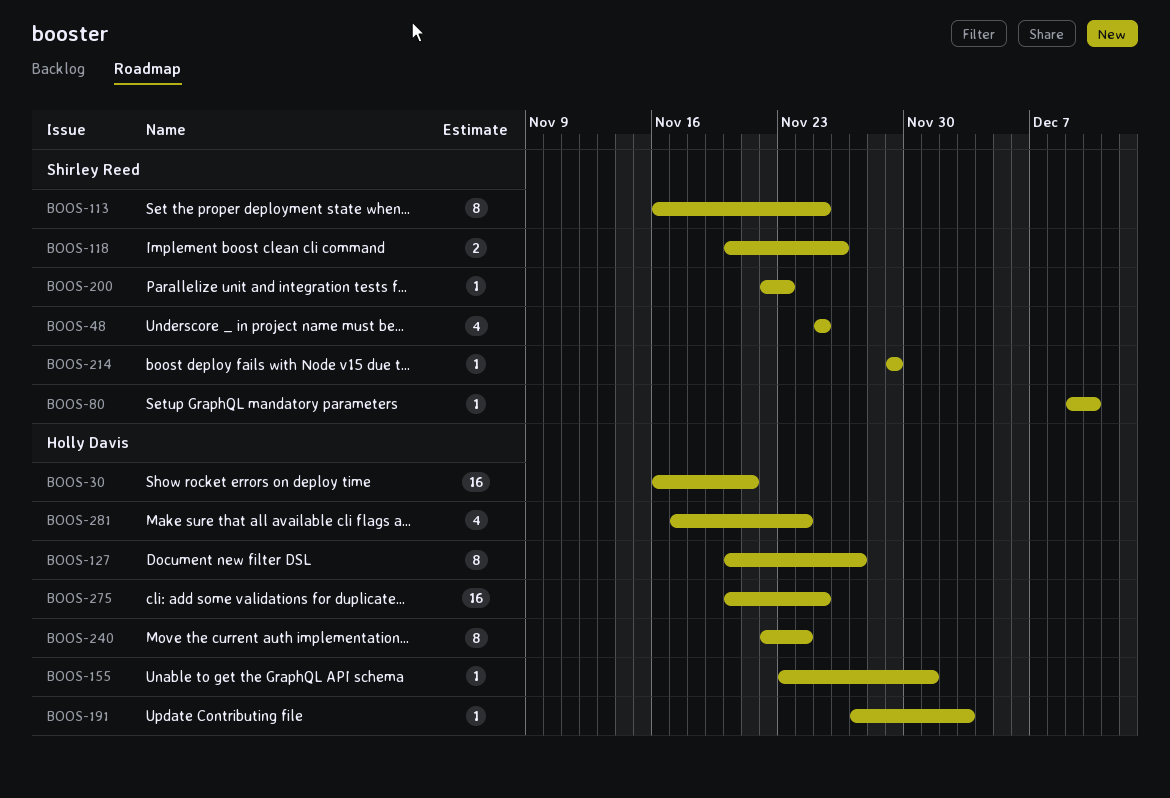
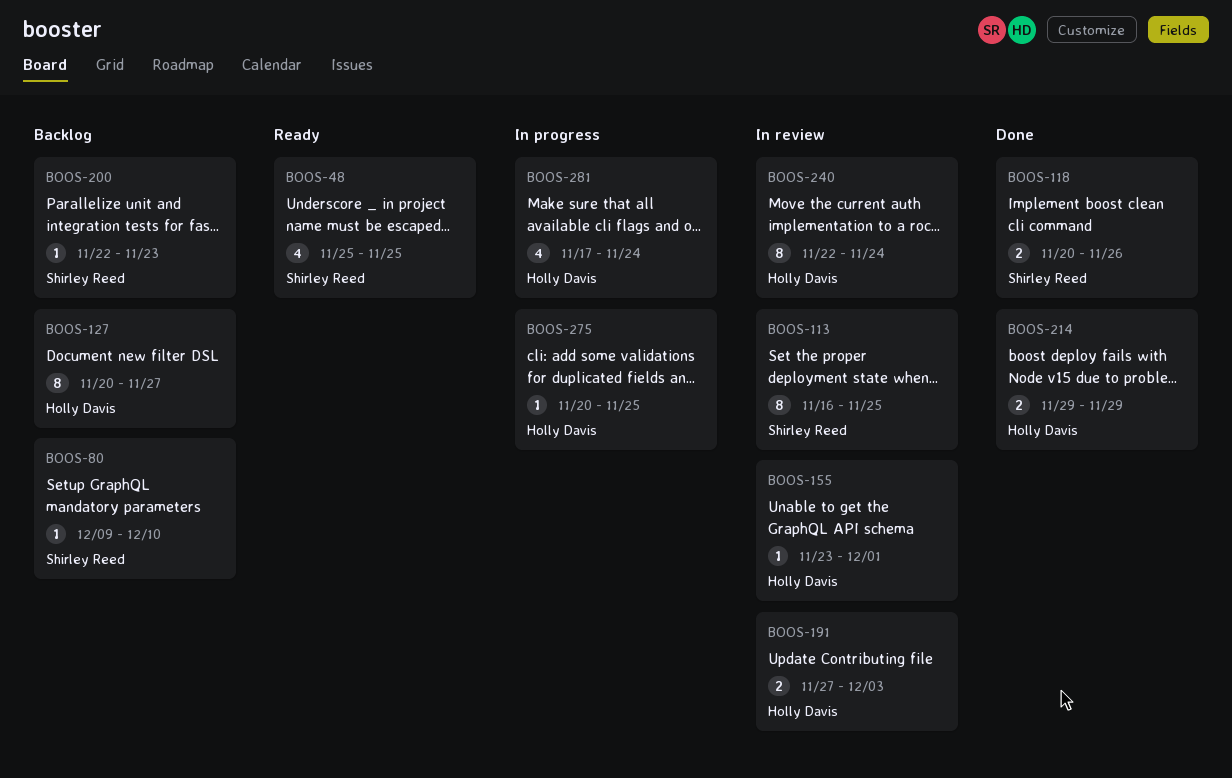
BOOS-30: present -> none
BOOS-191, estimate: 1 -> 2
BOOS-214, owner: Shirley Reed -> Holly Davis
BOOS-214, estimate: 1 -> 2
BOOS-275, estimate: 16 -> 1

